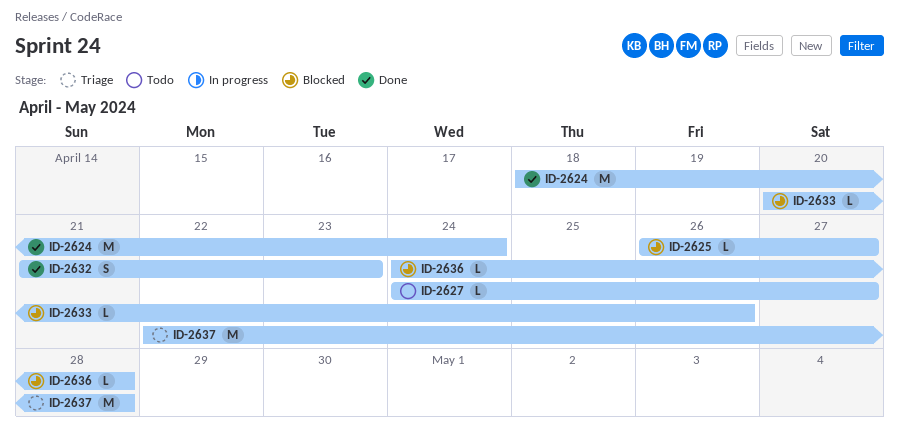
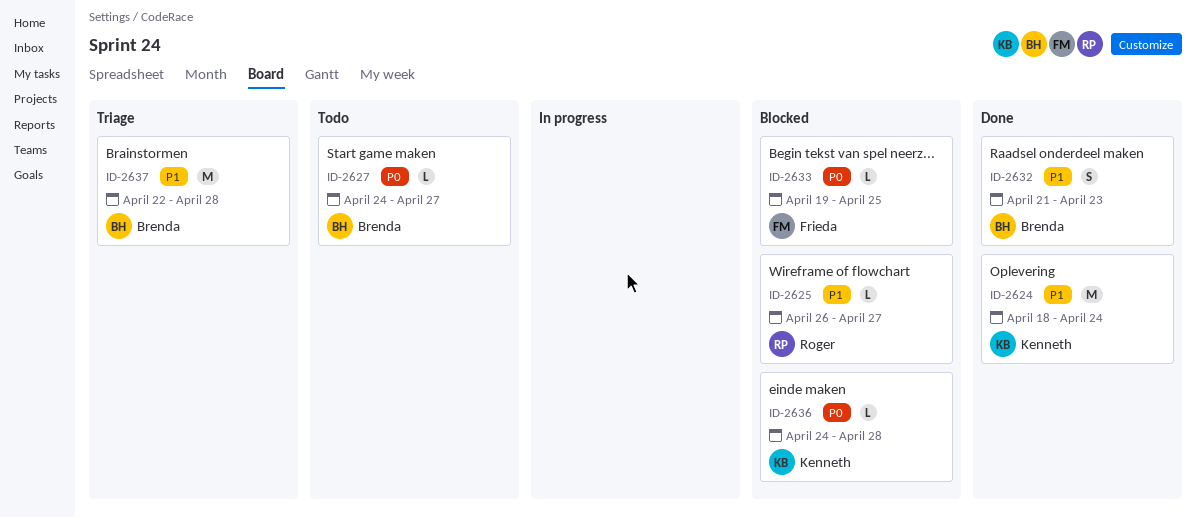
ID-2633, start: Apr 20 -> Apr 19
ID-2633, due: Apr 26 -> Apr 25

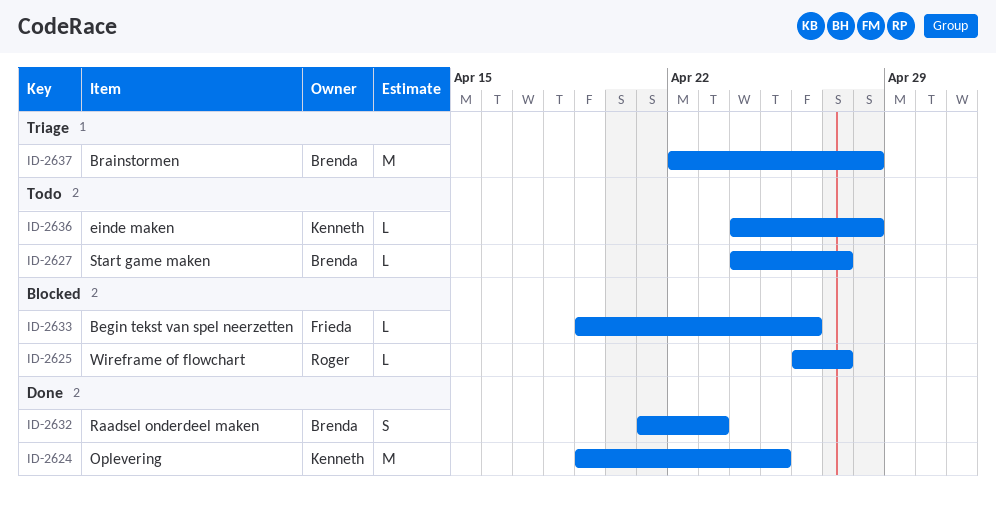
ID-2624, start: Apr 18 -> Apr 19
ID-2624, due: Apr 24 -> Apr 25
ID-2633, due: Apr 25 -> Apr 26
ID-2636, status: Blocked -> Todo

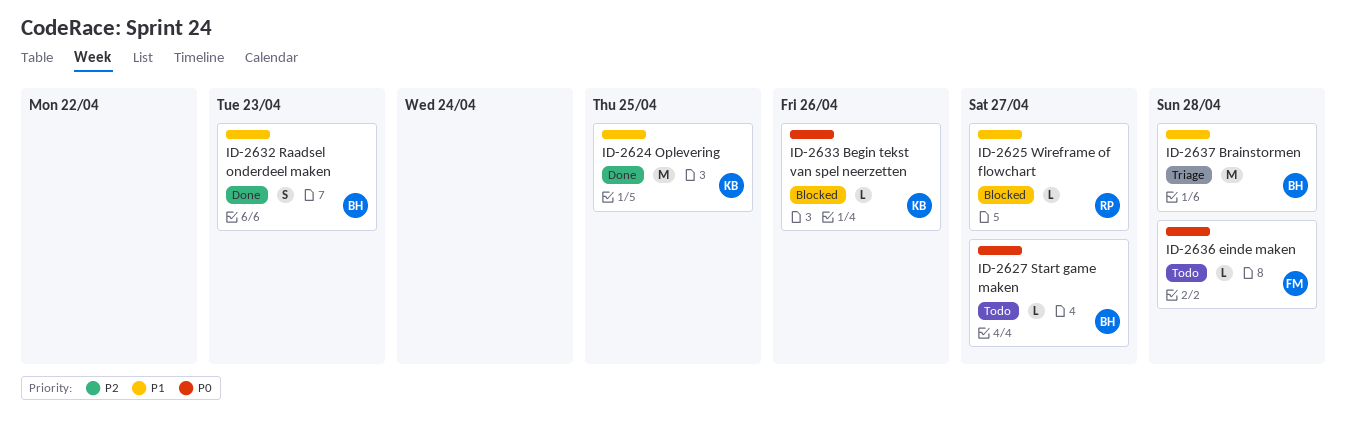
ID-2633, owner: Frieda -> Kenneth
ID-2636, owner: Kenneth -> Frieda

